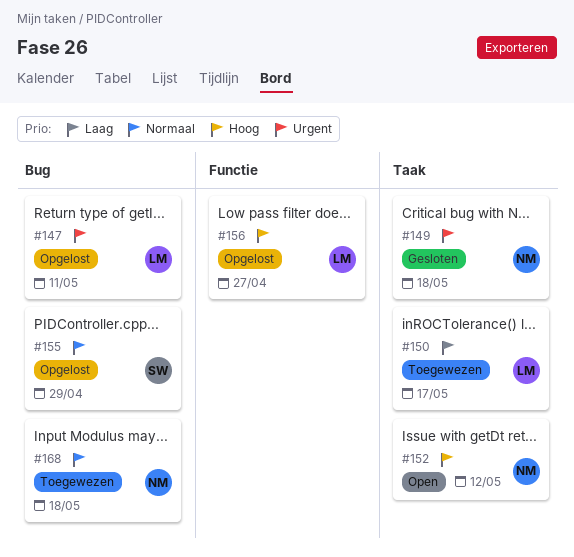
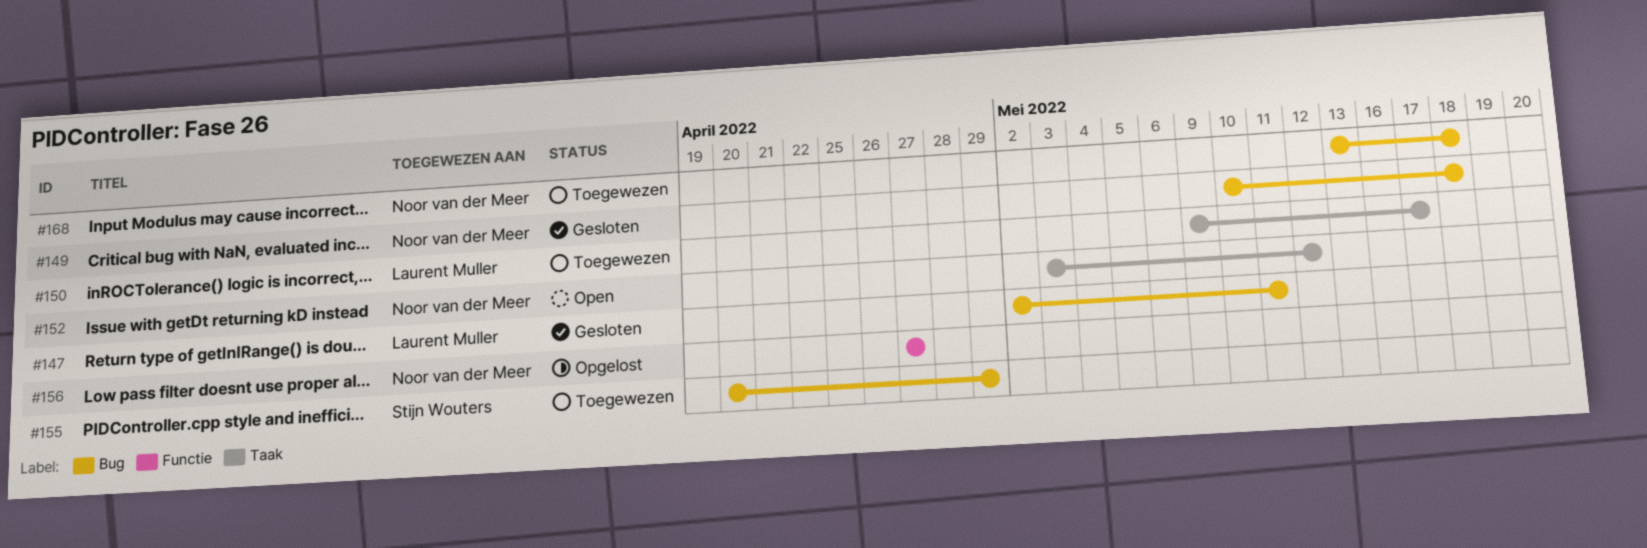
#147, status: Opgelost -> Gesloten
#149, label: Taak -> Bug
#155, status: Opgelost -> Toegewezen
#156, owner: Laurent Muller -> Noor van der Meer

